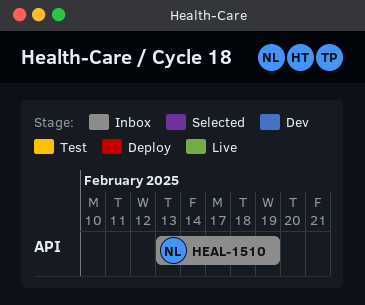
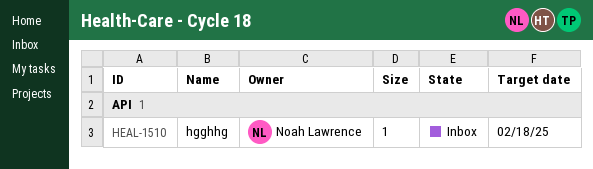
HEAL-1510, due: Feb 19 -> Feb 18

